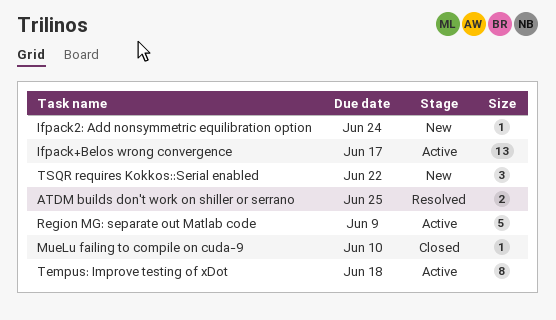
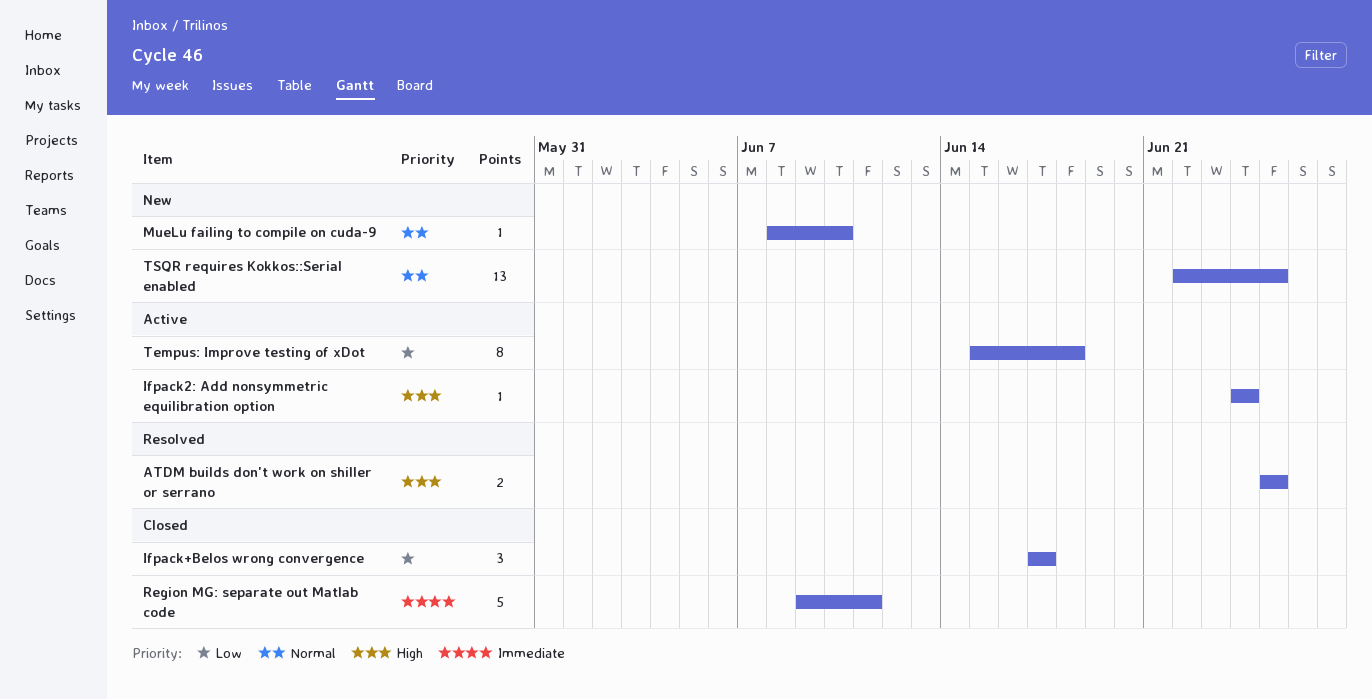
Ifpack+Belos wrong convergence, status: Active -> Closed
Ifpack+Belos wrong convergence, estimate: 13 -> 3
Ifpack2: Add nonsymmetric equilibration option, status: New -> Active
MueLu failing to compile on cuda-9, status: Closed -> New
Region MG: separate out Matlab code, status: Active -> Closed
Region MG: separate out Matlab code, due: Jun 9 -> Jun 11
TSQR requires Kokkos::Serial enabled, estimate: 3 -> 13
TSQR requires Kokkos::Serial enabled, due: Jun 22 -> Jun 25

